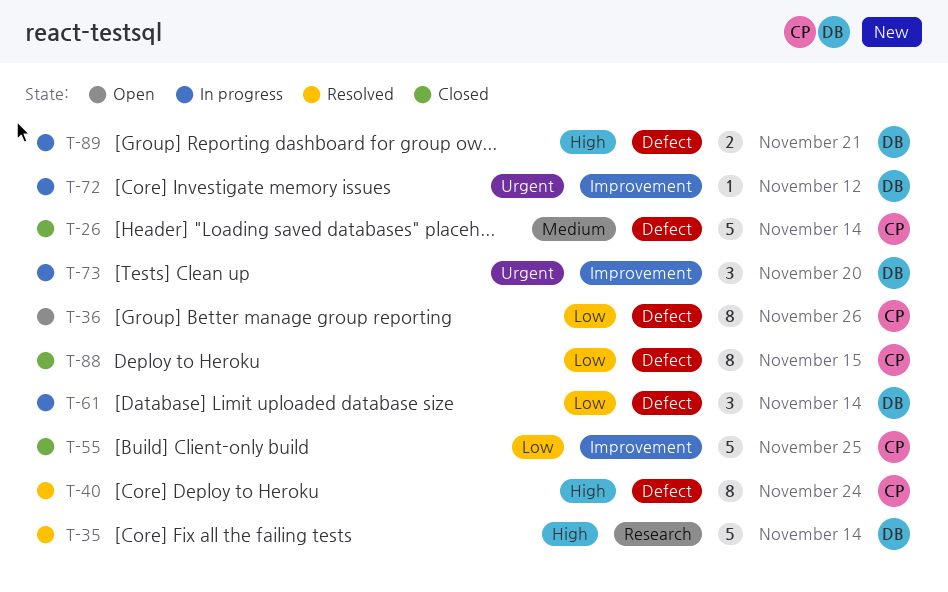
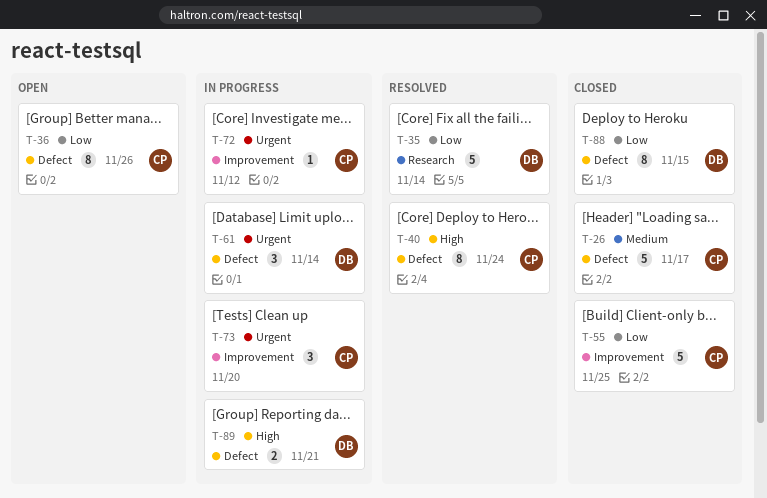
T-26, due: Nov 14 -> Nov 17
T-35, priority: High -> Low
T-61, priority: Low -> Urgent
T-72, owner: DB -> CP
T-73, owner: DB -> CP
T-88, owner: CP -> DB

